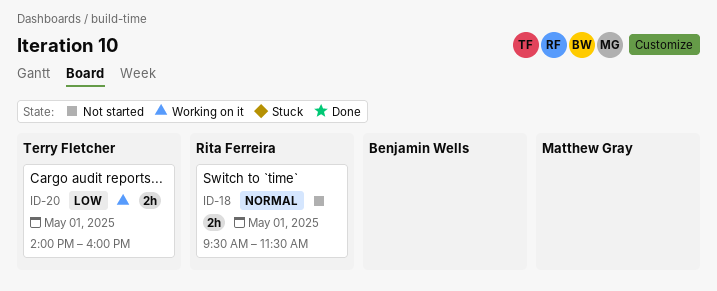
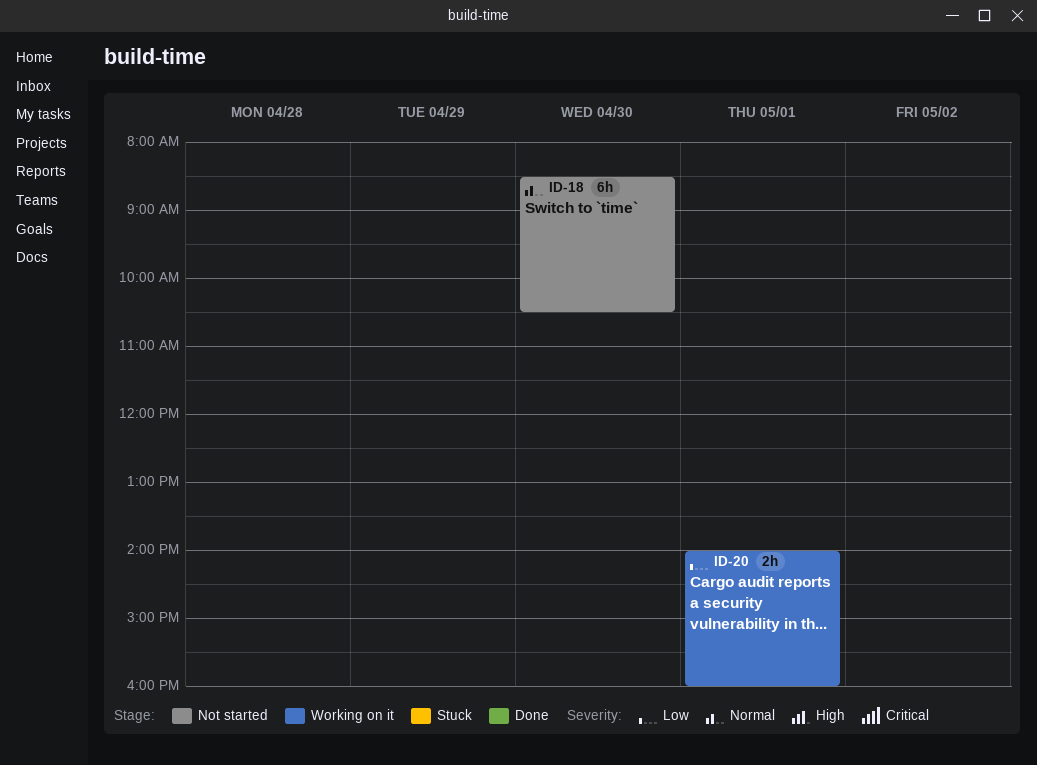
ID-18, estimate: 2h -> 6h
ID-18, day: May 1 -> Apr 30
ID-18, begins: 09:30 -> 08:30
ID-18, ends: 11:30 -> 10:30

